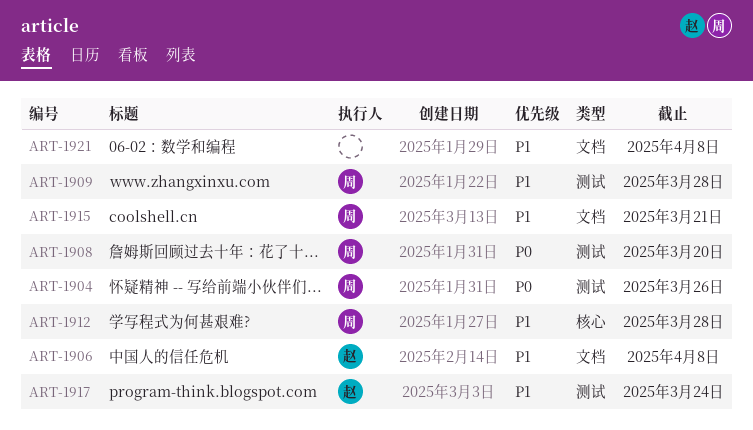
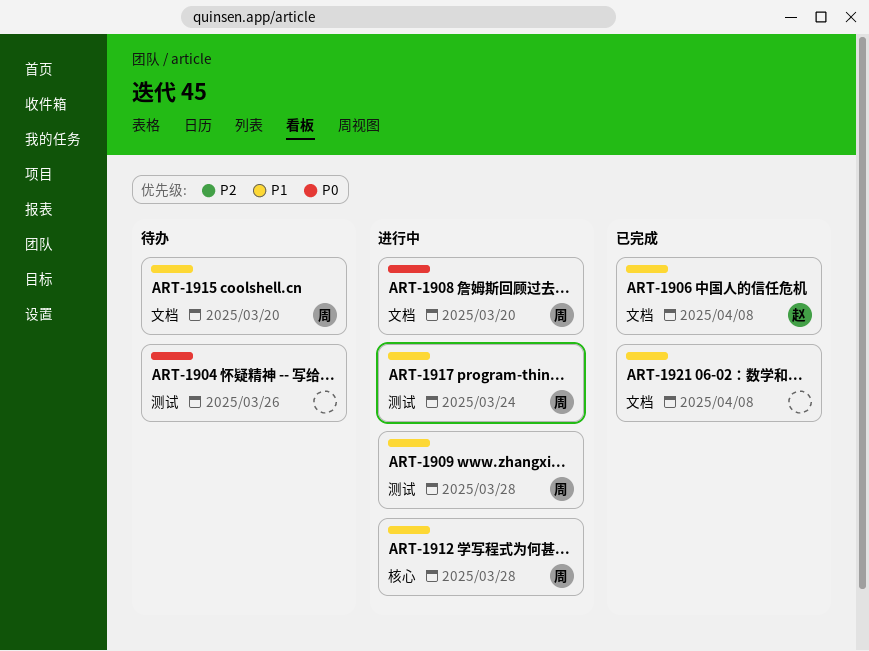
ART-1904, owner: 周 -> none
ART-1908, label: 测试 -> 文档
ART-1915, due: Mar 21 -> Mar 20
ART-1917, owner: 赵 -> 周

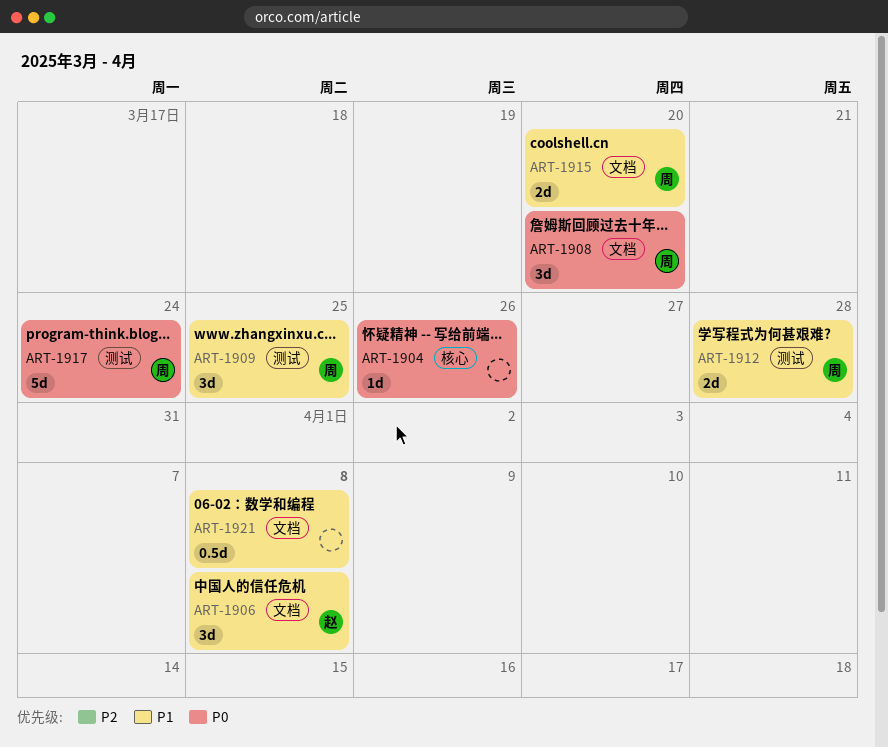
ART-1904, label: 测试 -> 核心
ART-1909, due: Mar 28 -> Mar 25
ART-1912, label: 核心 -> 测试
ART-1917, priority: P1 -> P0

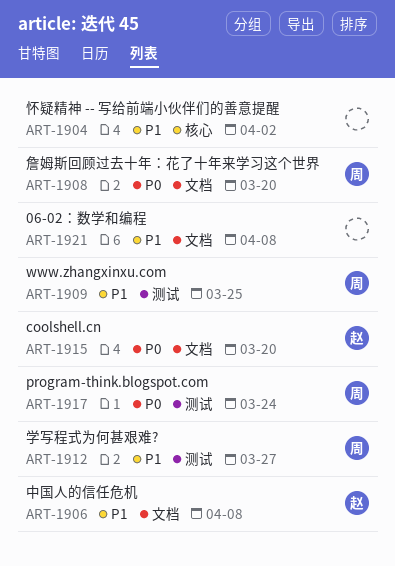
ART-1904, priority: P0 -> P1
ART-1904, due: Mar 26 -> Apr 2
ART-1912, due: Mar 28 -> Mar 27
ART-1915, owner: 周 -> 赵
ART-1915, priority: P1 -> P0

